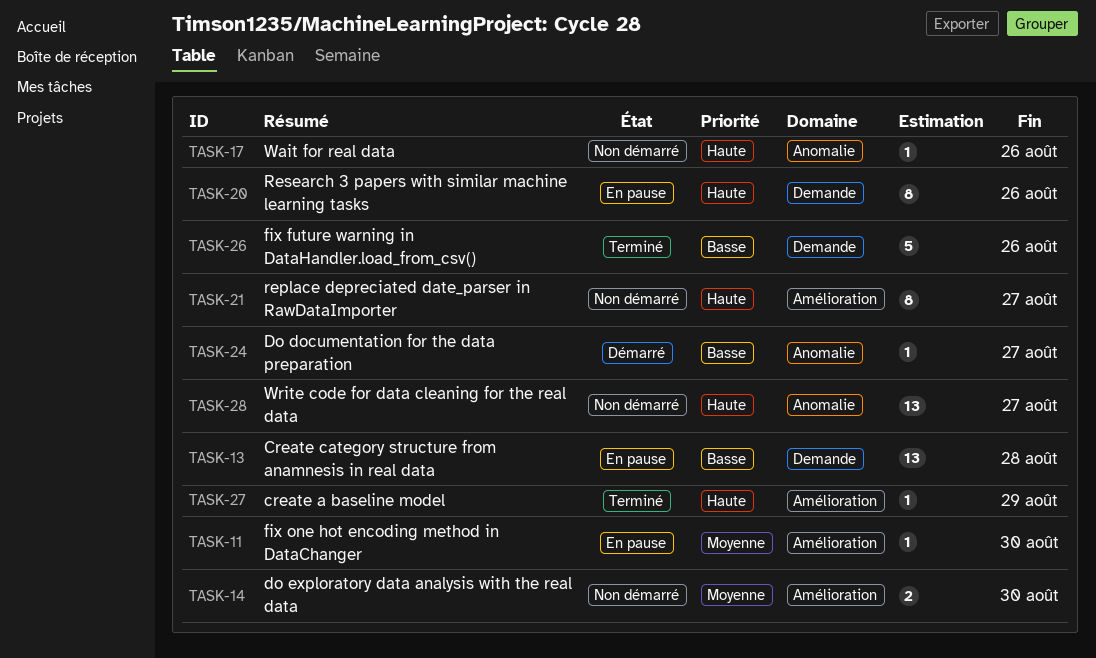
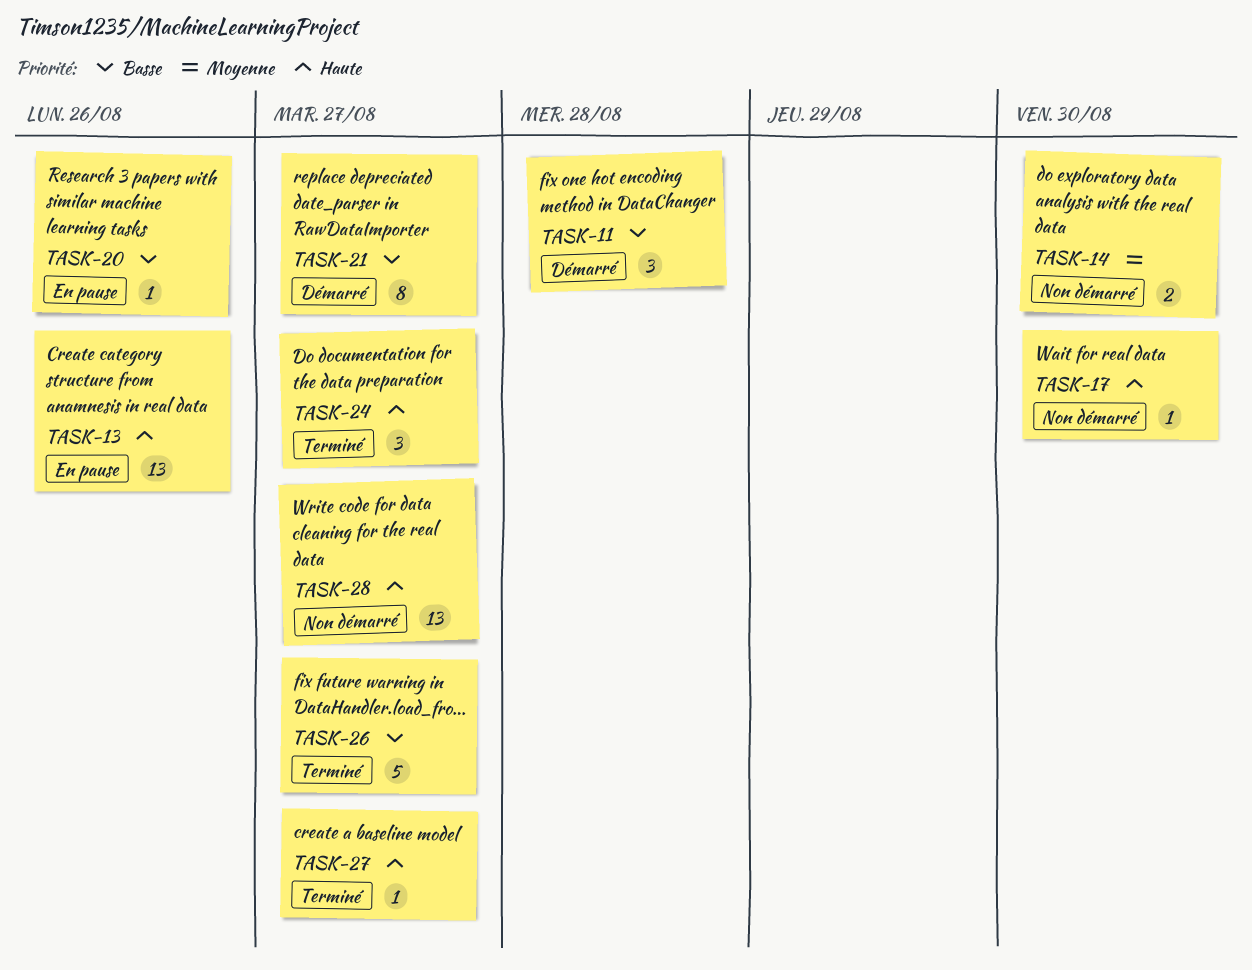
TASK-11, status: En pause -> Démarré
TASK-11, priority: Moyenne -> Basse
TASK-11, estimate: 1 -> 3
TASK-11, due: Aug 30 -> Aug 28
TASK-13, priority: Basse -> Haute
TASK-13, due: Aug 28 -> Aug 26
TASK-17, due: Aug 26 -> Aug 30
TASK-20, priority: Haute -> Basse
TASK-20, estimate: 8 -> 1
TASK-21, status: Non démarré -> Démarré
TASK-21, priority: Haute -> Basse
TASK-24, status: Démarré -> Terminé
TASK-24, priority: Basse -> Haute
TASK-24, estimate: 1 -> 3
TASK-26, due: Aug 26 -> Aug 27
TASK-27, due: Aug 29 -> Aug 27

